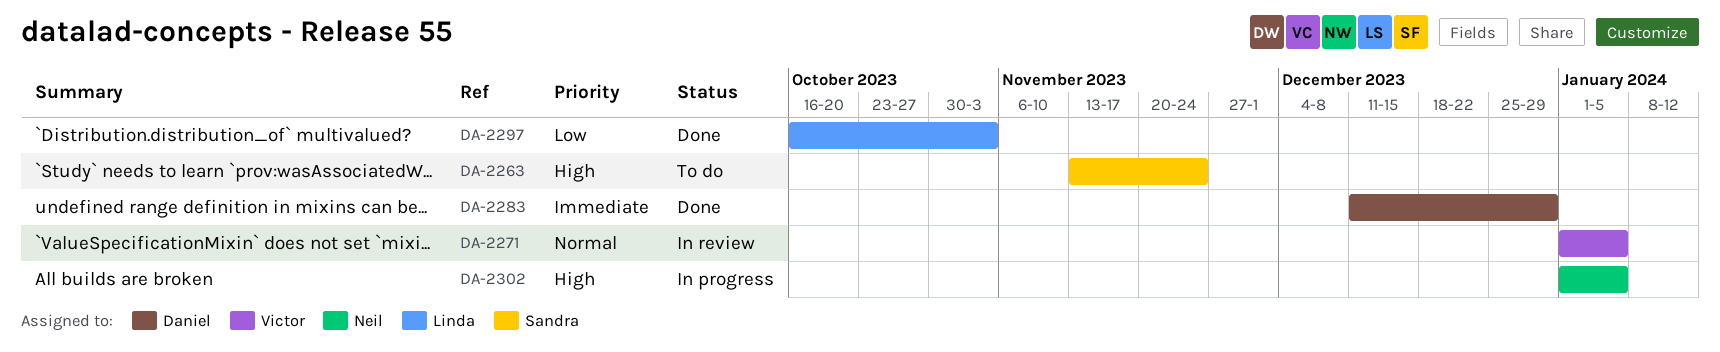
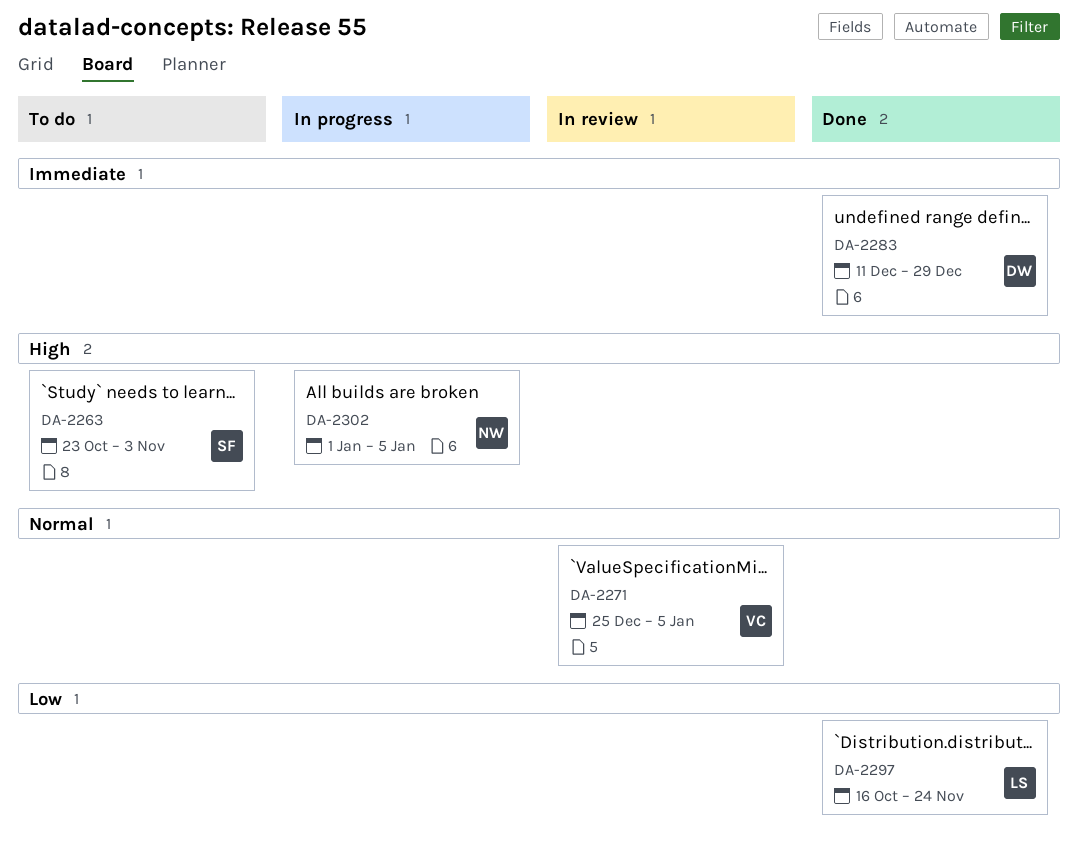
DA-2263, start: Nov 13 -> Oct 23
DA-2263, due: Nov 24 -> Nov 3
DA-2271, start: Jan 1 -> Dec 25
DA-2297, due: Nov 3 -> Nov 24

